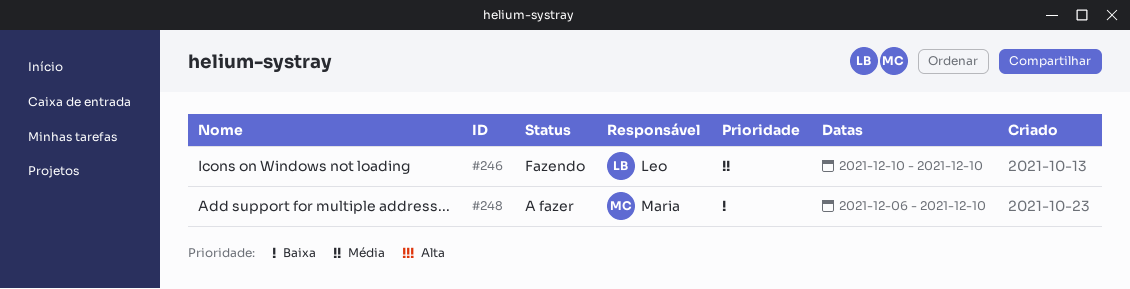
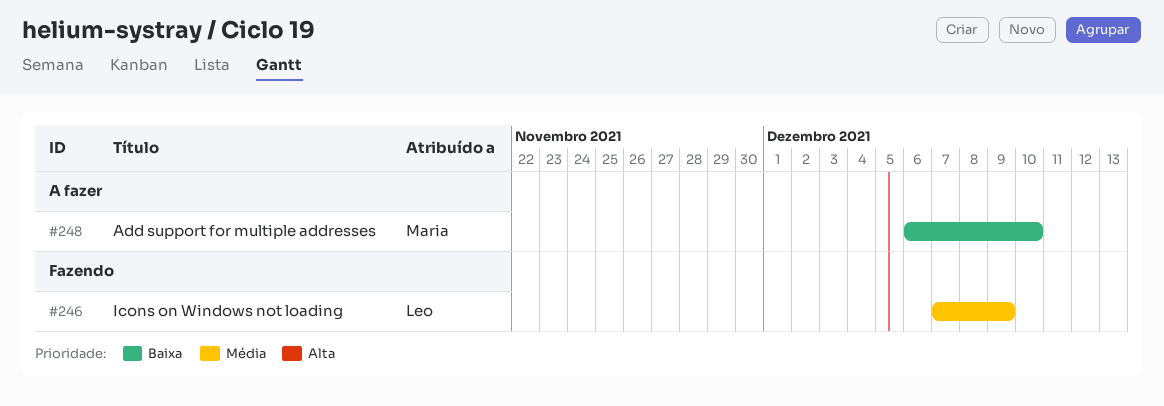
#246, start: Dec 10 -> Dec 7
#246, due: Dec 10 -> Dec 9

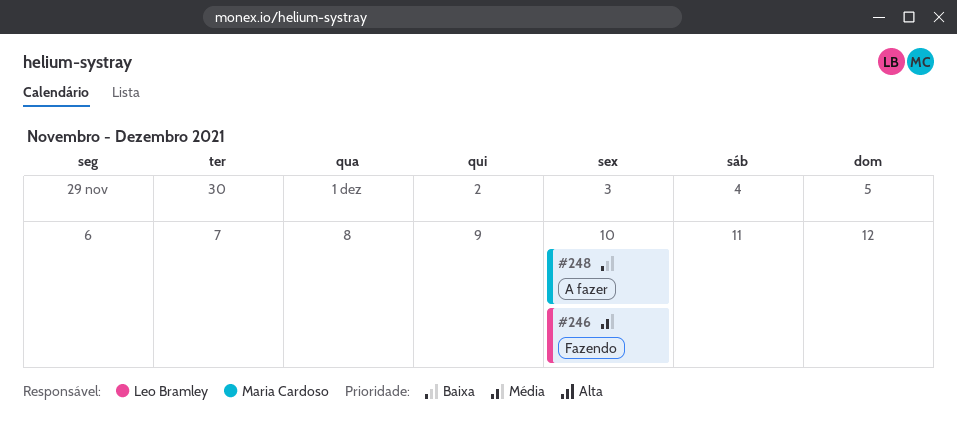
#246, due: Dec 9 -> Dec 10

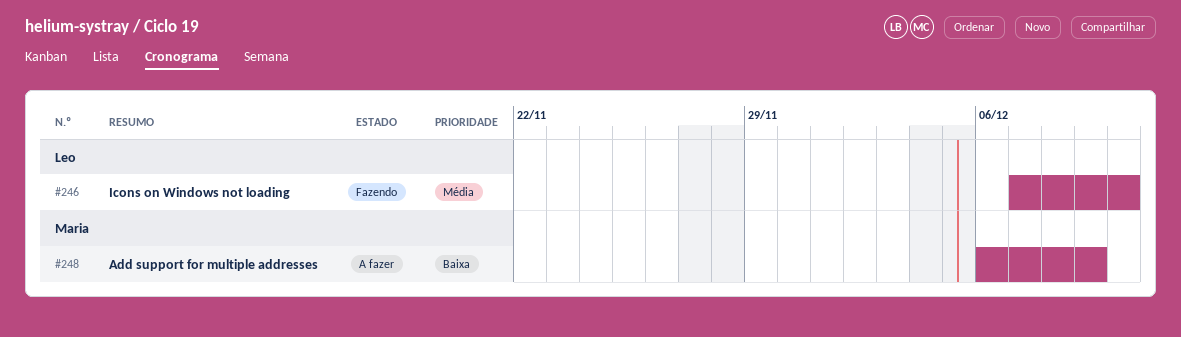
#248, due: Dec 10 -> Dec 9

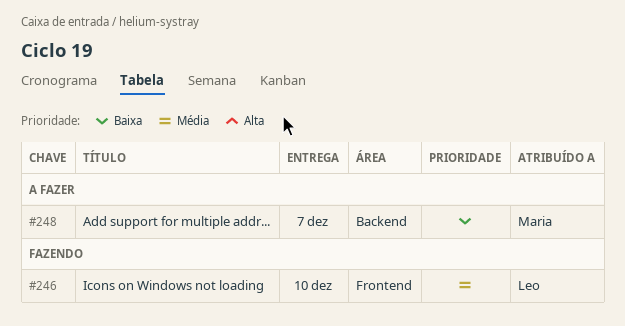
#248, due: Dec 9 -> Dec 7

